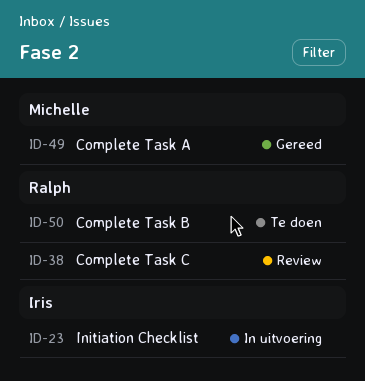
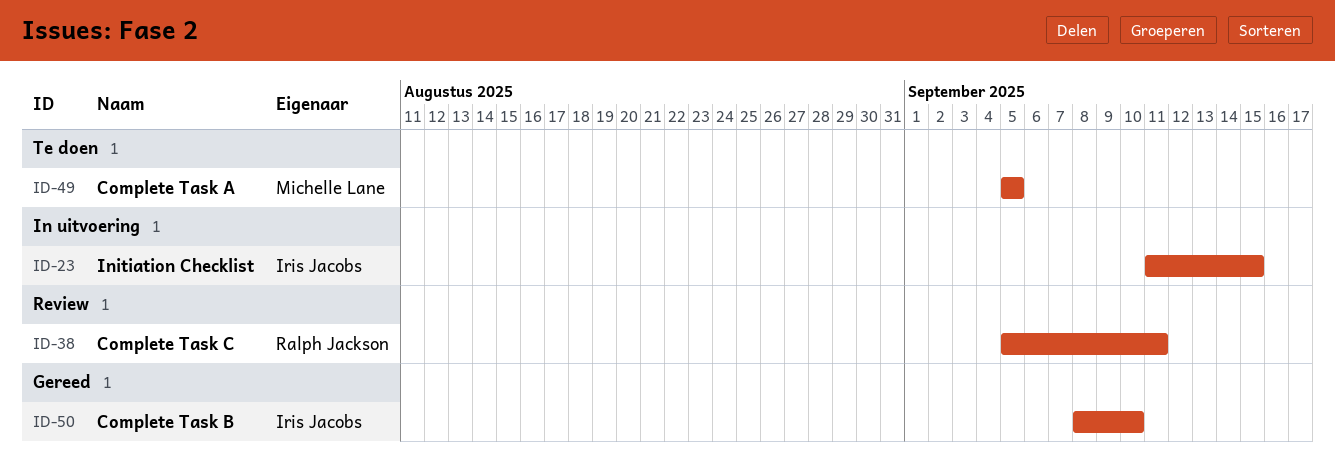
ID-49, status: Gereed -> Te doen
ID-50, status: Te doen -> Gereed
ID-50, owner: Ralph Jackson -> Iris Jacobs

